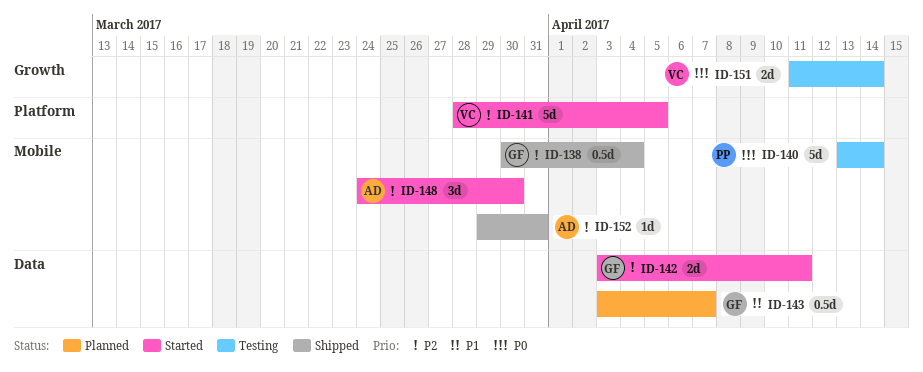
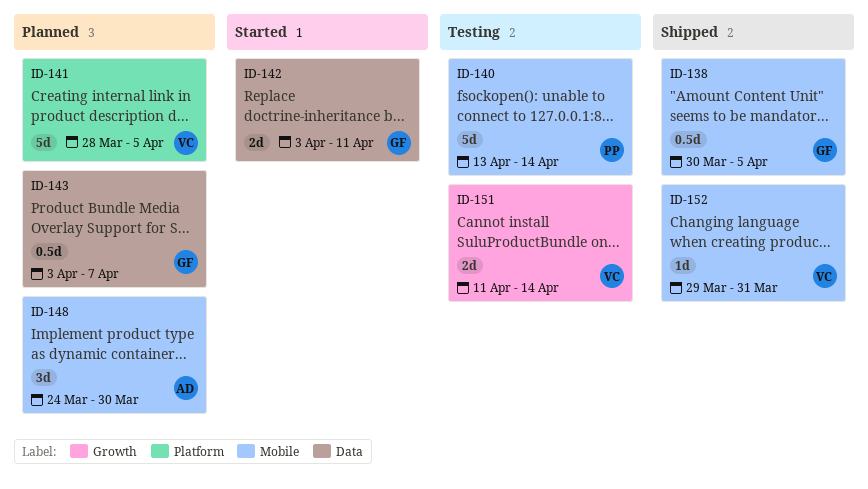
ID-138, due: Apr 4 -> Apr 5
ID-141, status: Started -> Planned
ID-148, status: Started -> Planned
ID-152, owner: AD -> VC

